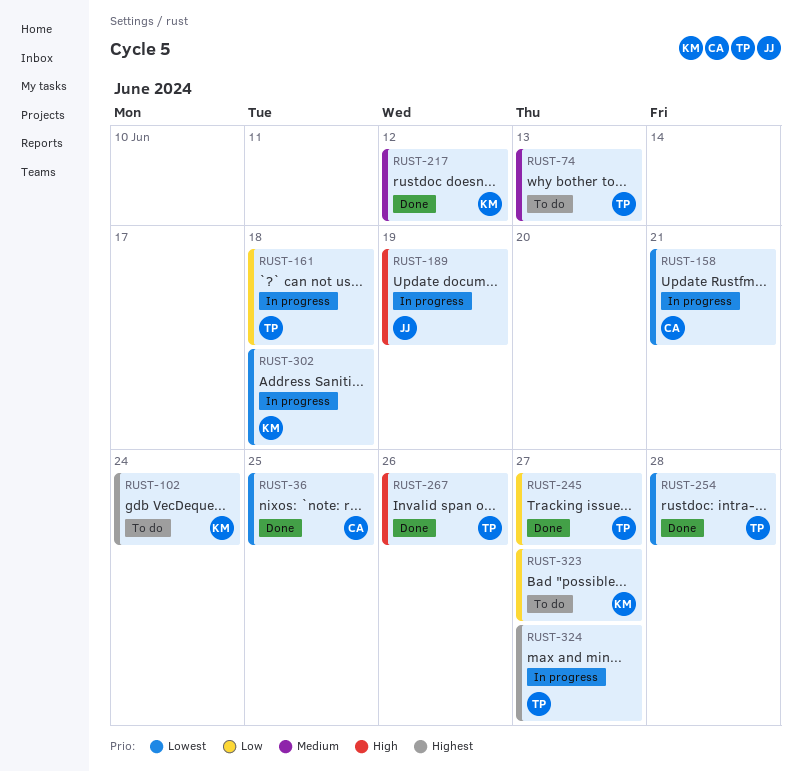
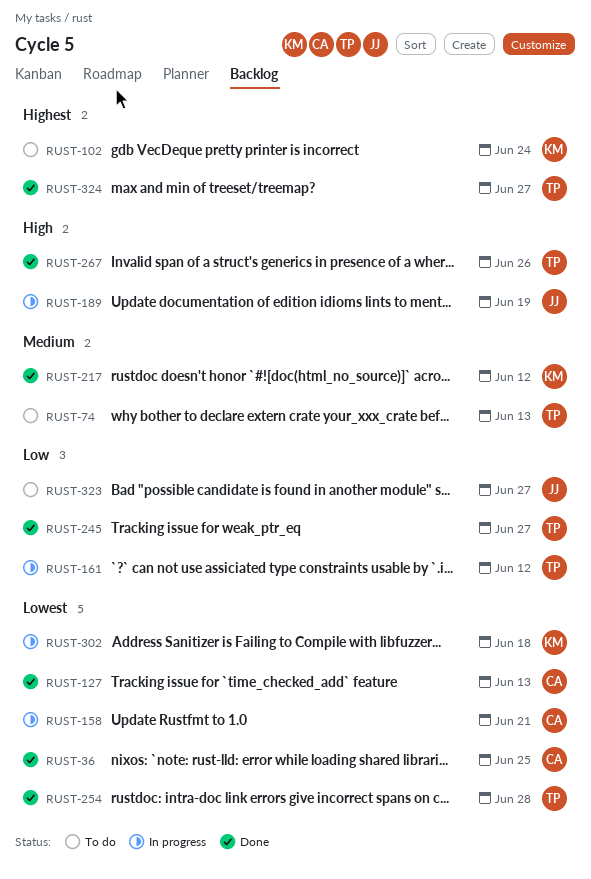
RUST-127: none -> present
RUST-161, due: Jun 18 -> Jun 12
RUST-323, owner: KM -> JJ
RUST-324, status: In progress -> Done

